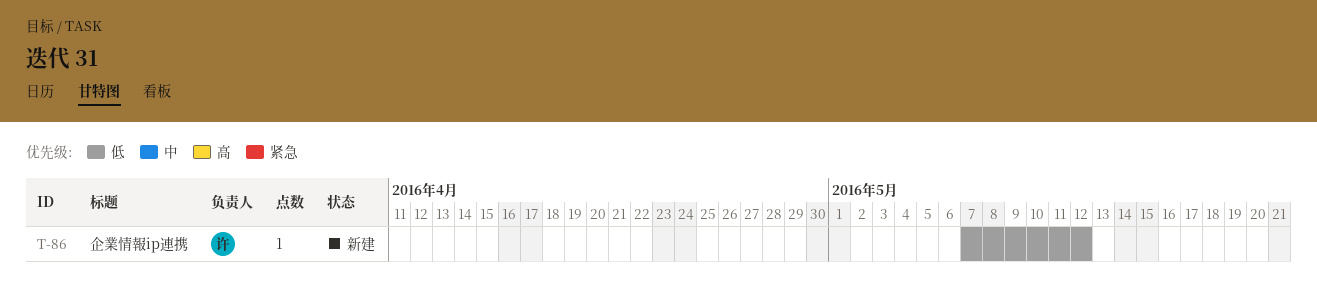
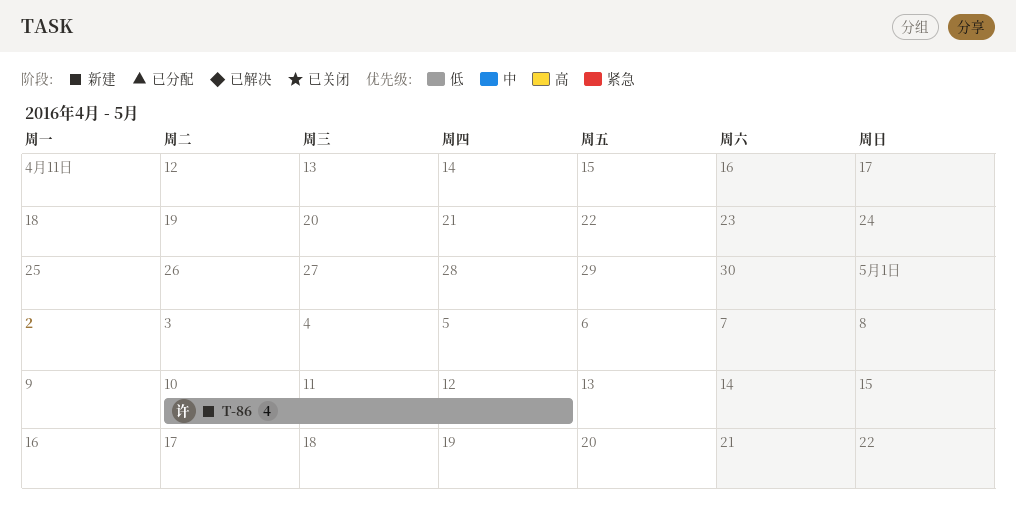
T-86, estimate: 1 -> 4
T-86, start: May 7 -> May 10

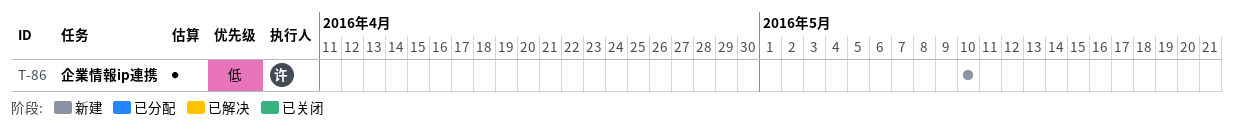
T-86, estimate: 4 -> 1
T-86, due: May 12 -> May 10

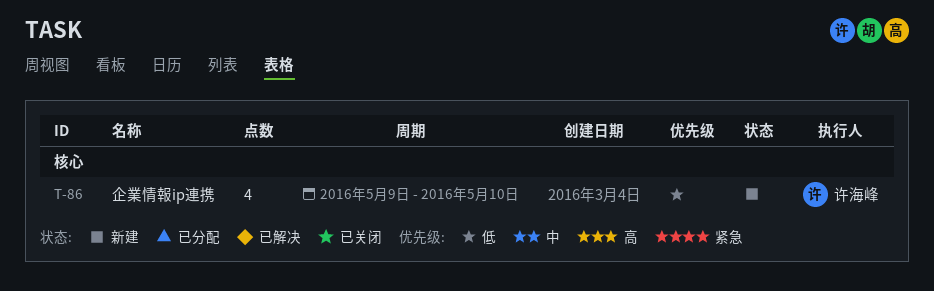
T-86, estimate: 1 -> 4
T-86, start: May 10 -> May 9

